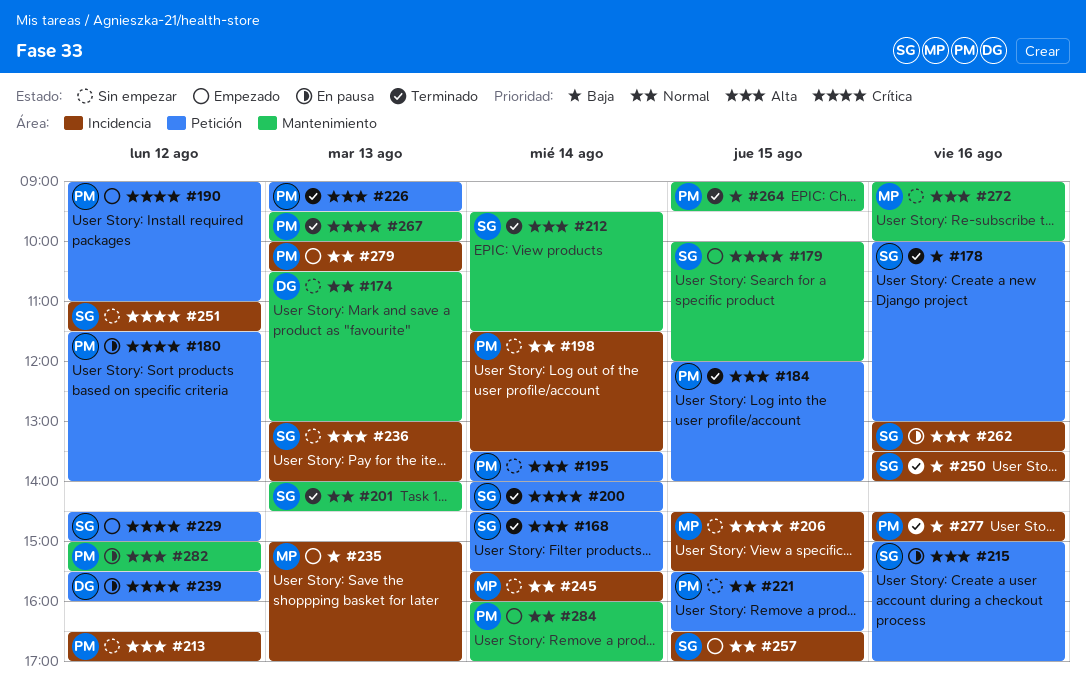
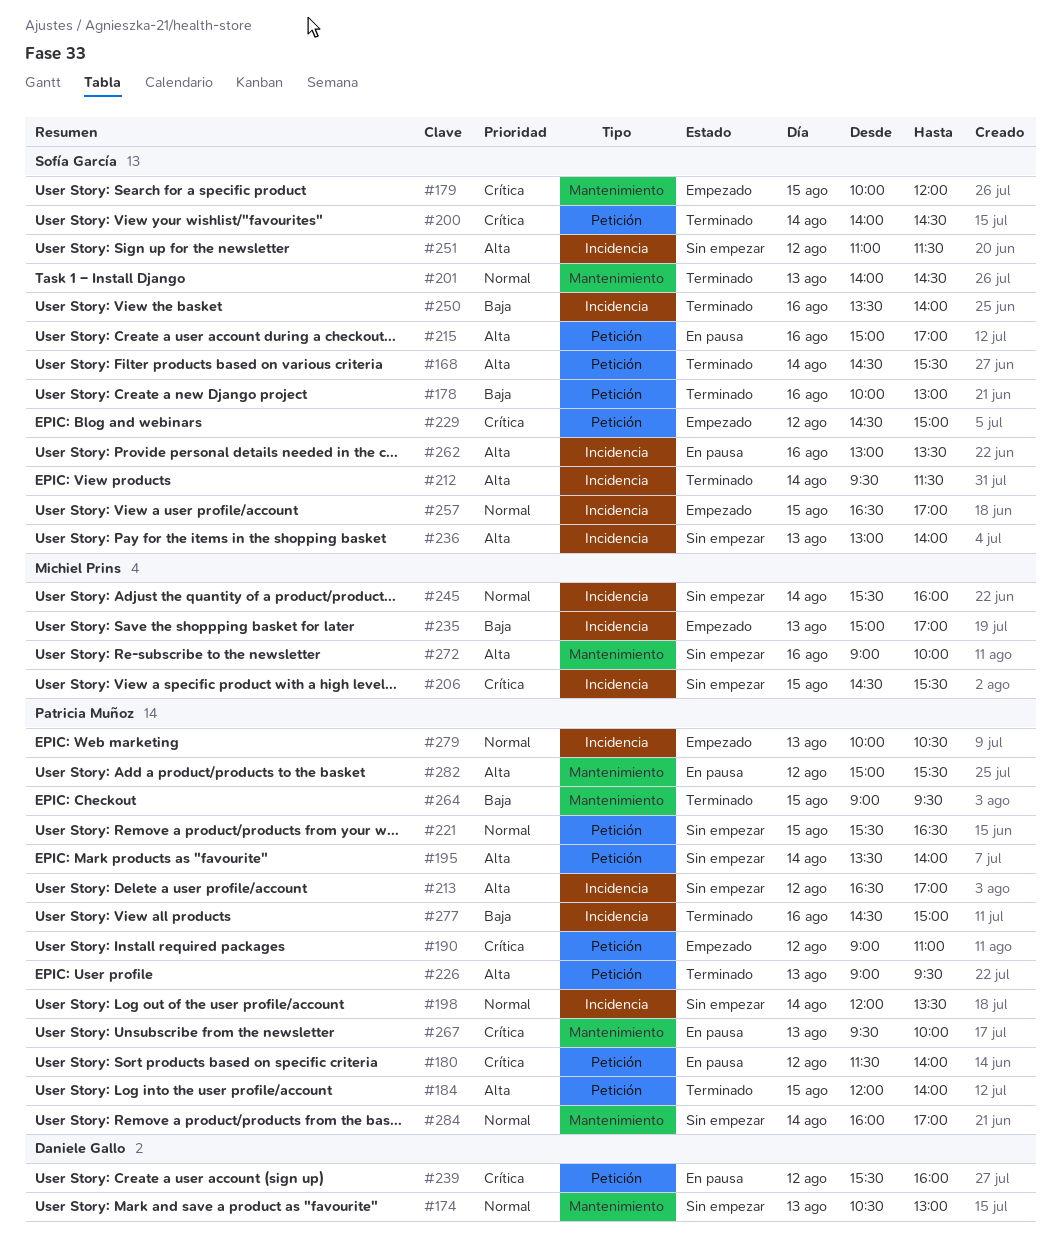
#198, begins: 11:30 -> 12:00
#212, label: Mantenimiento -> Incidencia
#251, priority: Crítica -> Alta
#267, status: Terminado -> En pausa
#284, status: Empezado -> Sin empezar

